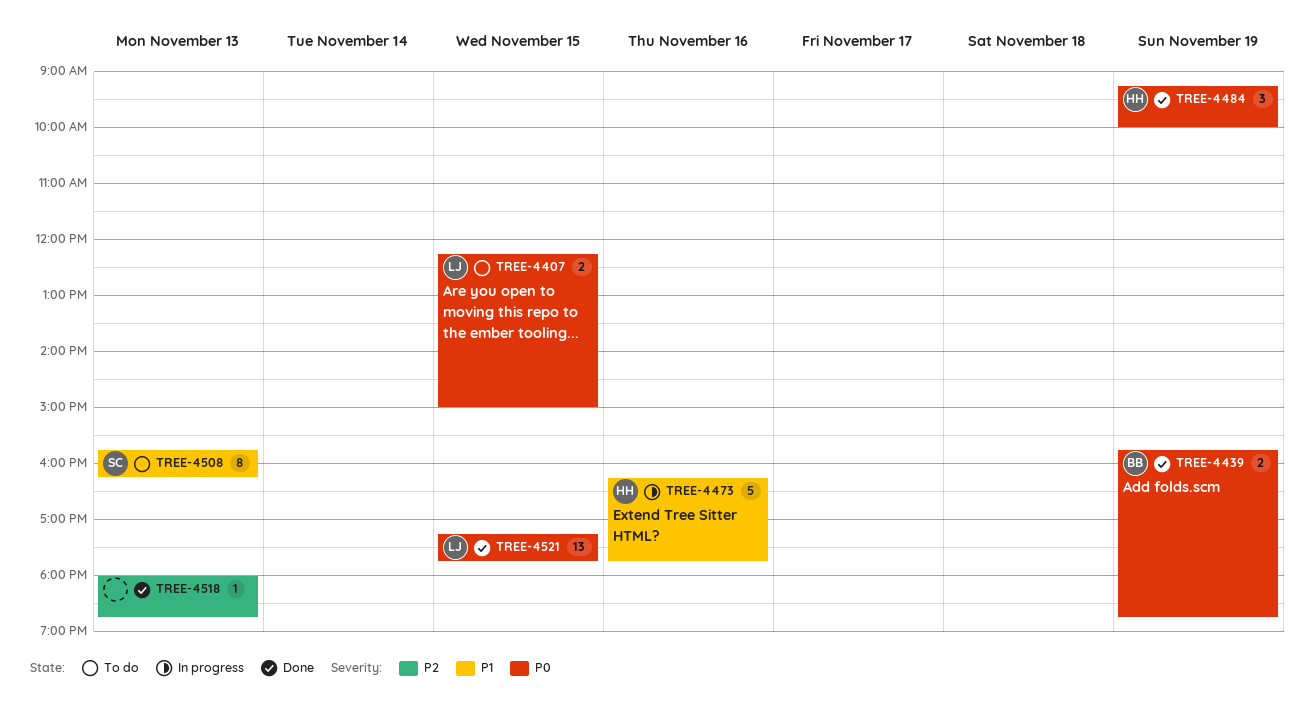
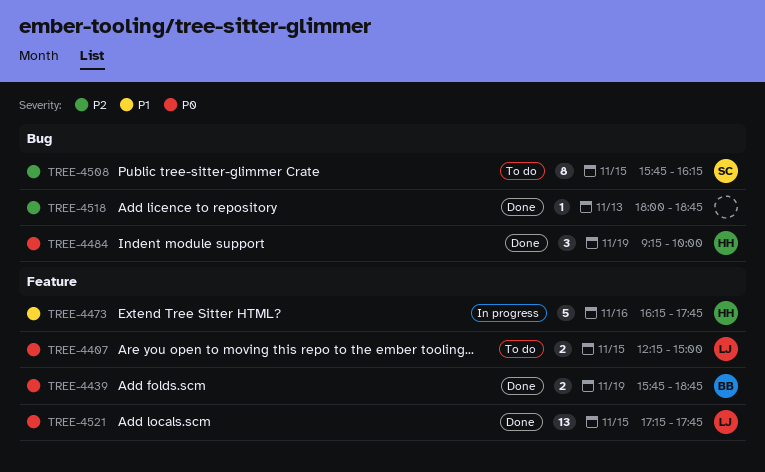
TREE-4508, priority: P1 -> P2
TREE-4508, day: Nov 13 -> Nov 15

